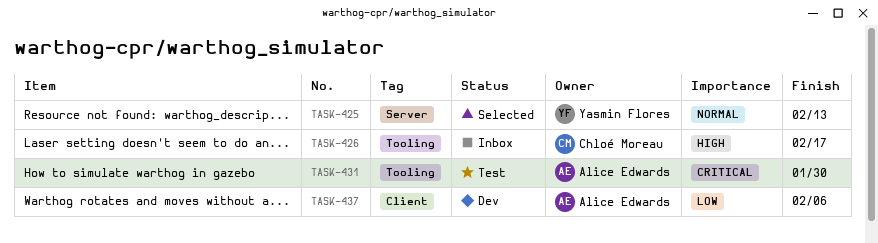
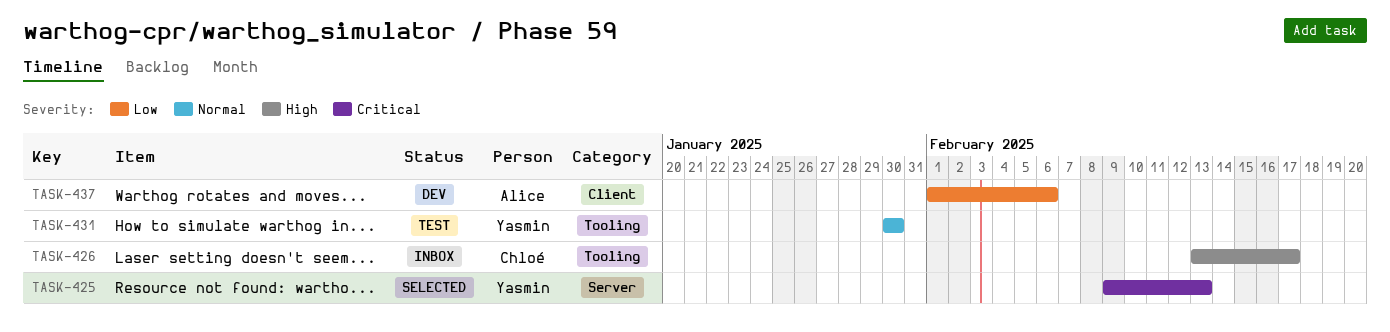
TASK-425, priority: Normal -> Critical
TASK-431, owner: Alice Edwards -> Yasmin Flores
TASK-431, priority: Critical -> Normal

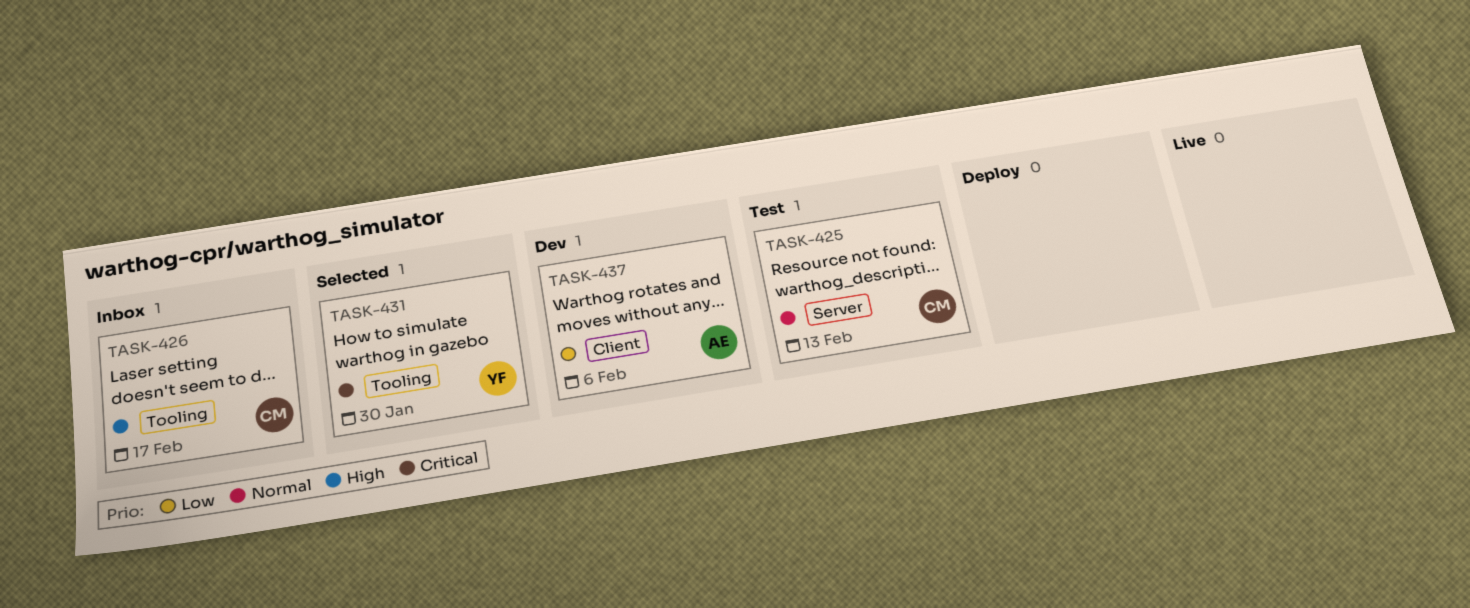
TASK-425, status: Selected -> Test
TASK-425, owner: Yasmin -> Chloé
TASK-425, priority: Critical -> Normal
TASK-431, status: Test -> Selected
TASK-431, priority: Normal -> Critical

